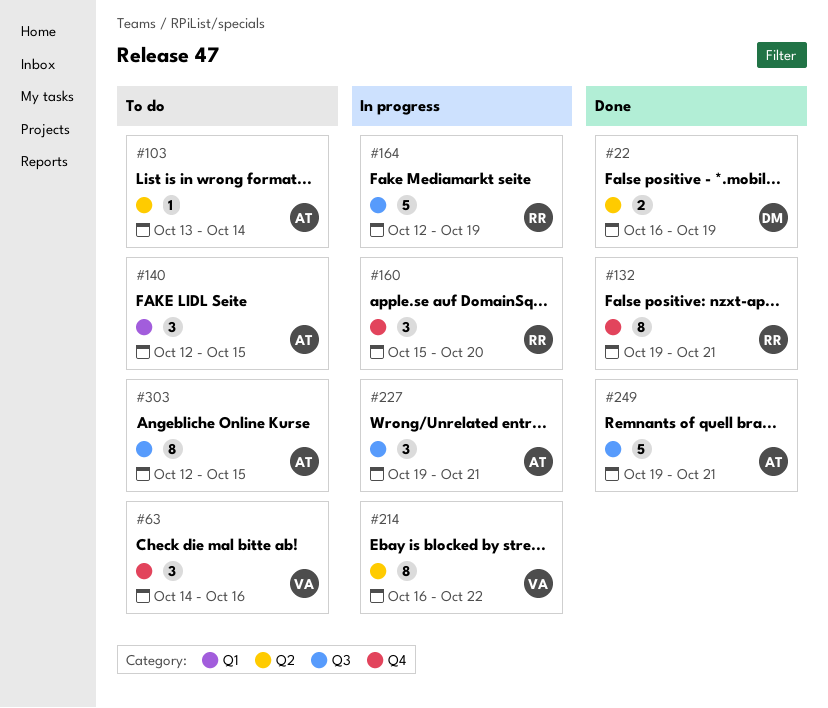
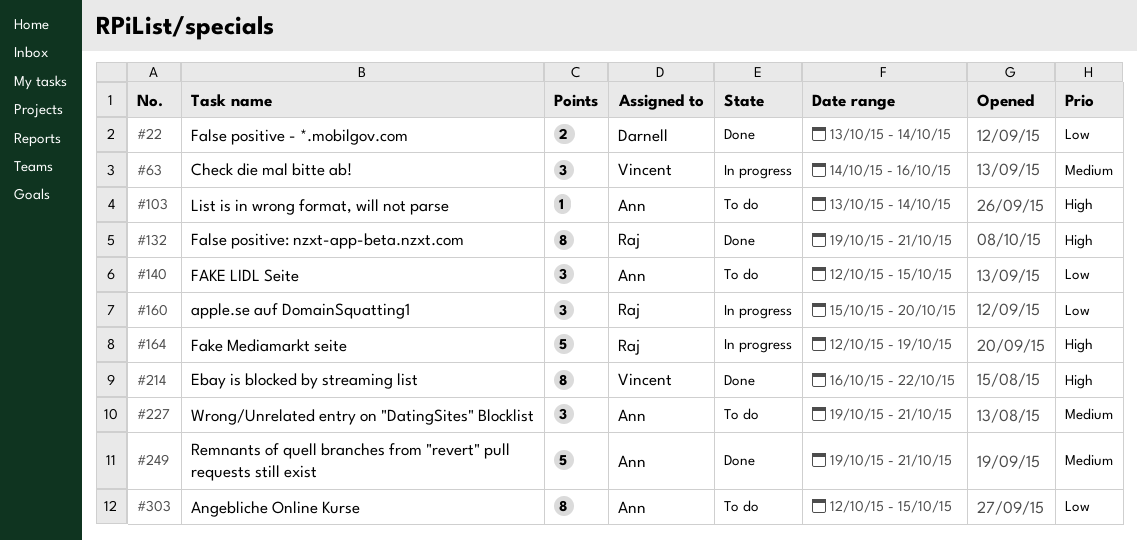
#22, start: Oct 16 -> Oct 13
#22, due: Oct 19 -> Oct 14
#63, status: To do -> In progress
#214, status: In progress -> Done
#227, status: In progress -> To do

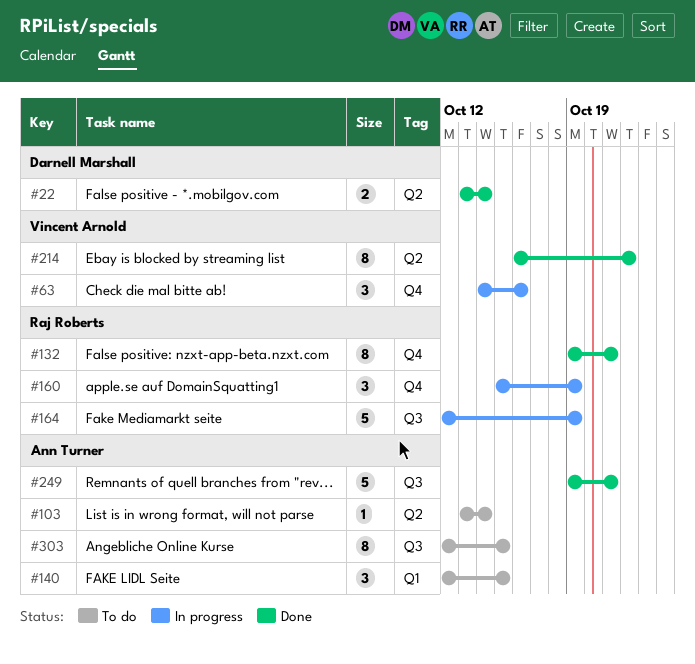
#160, due: Oct 20 -> Oct 19
#227: present -> none

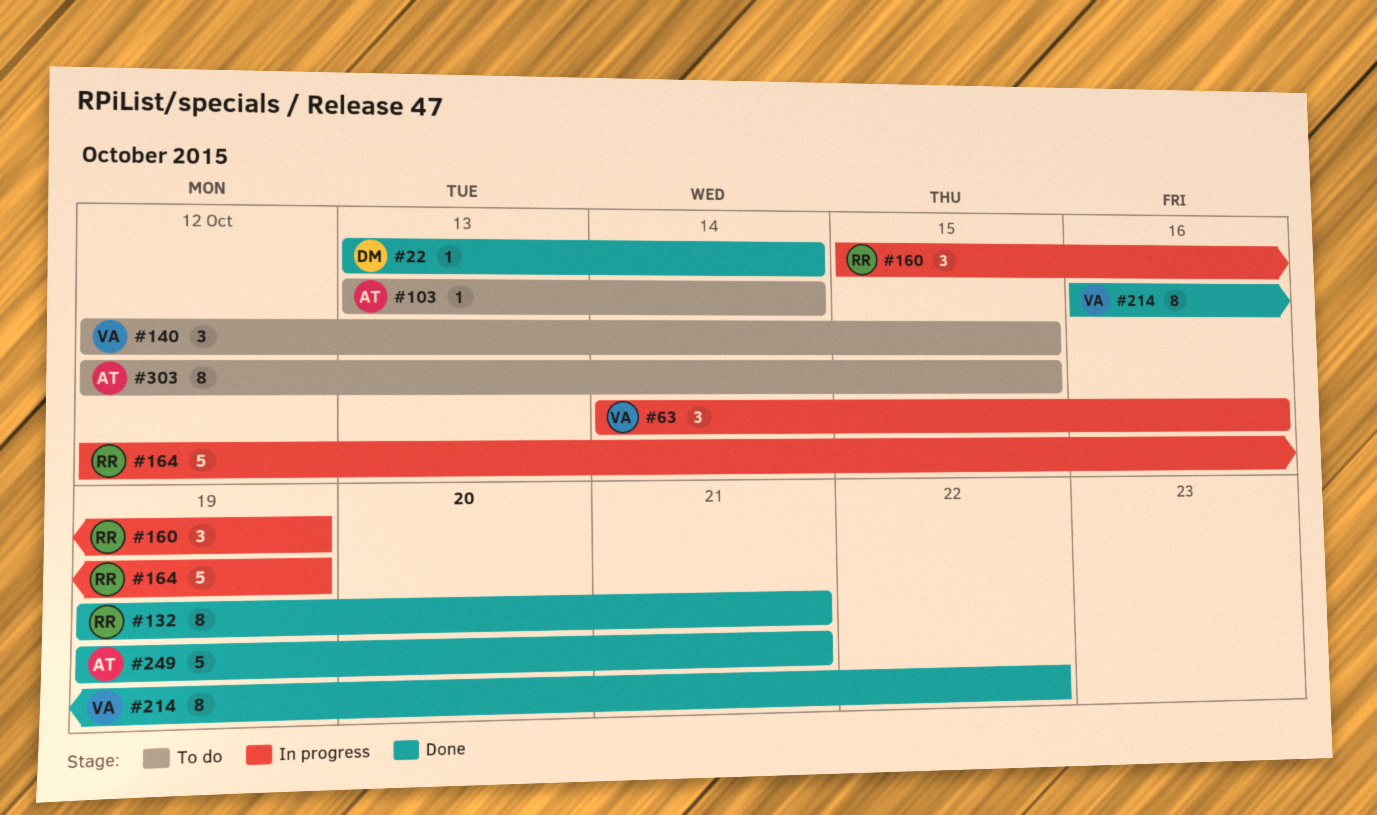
#22, estimate: 2 -> 1
#140, owner: Ann Turner -> Vincent Arnold

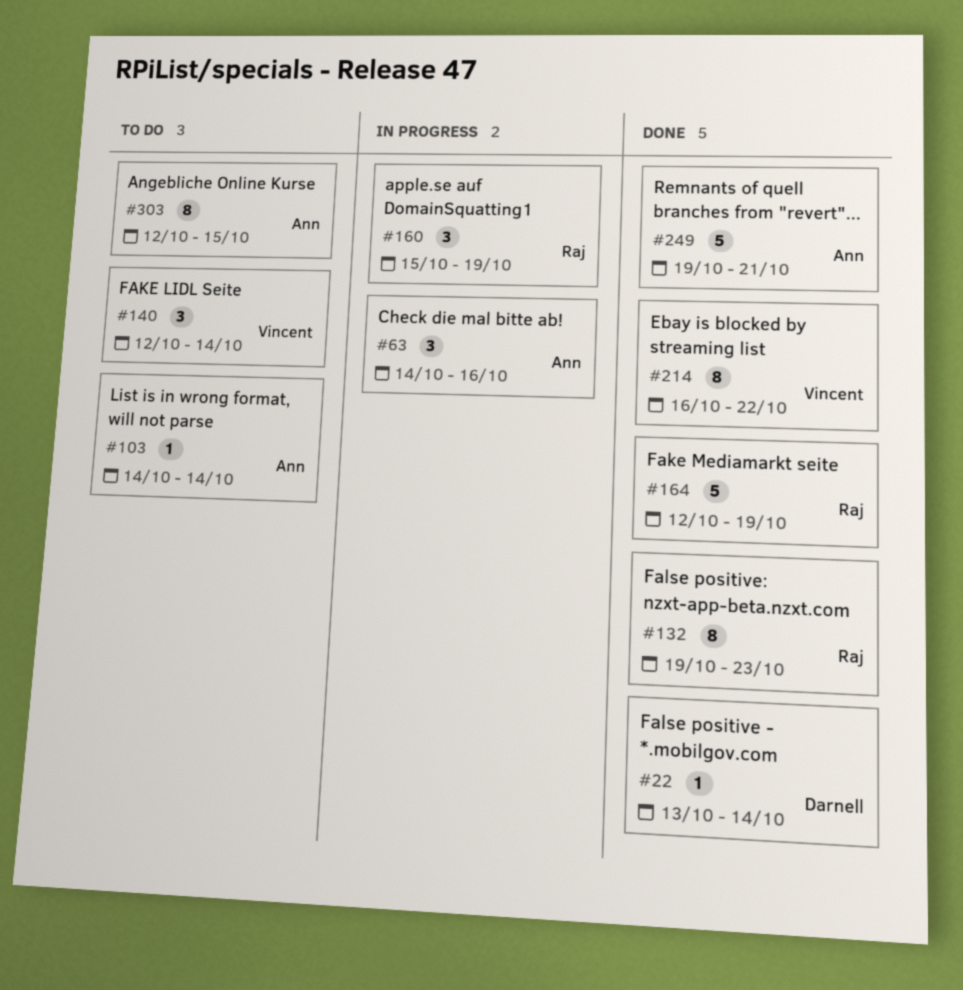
#63, owner: Vincent -> Ann
#103, start: Oct 13 -> Oct 14
#132, due: Oct 21 -> Oct 23
#140, due: Oct 15 -> Oct 14
#164, status: In progress -> Done

